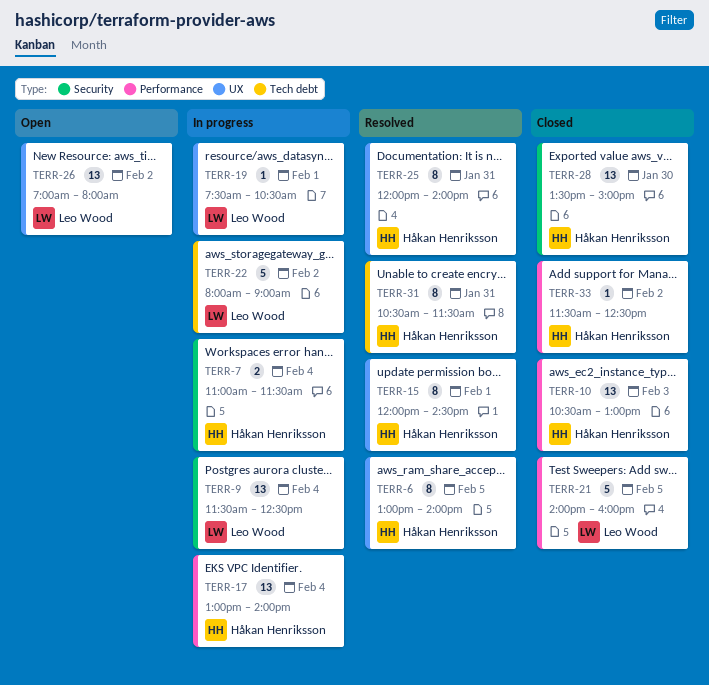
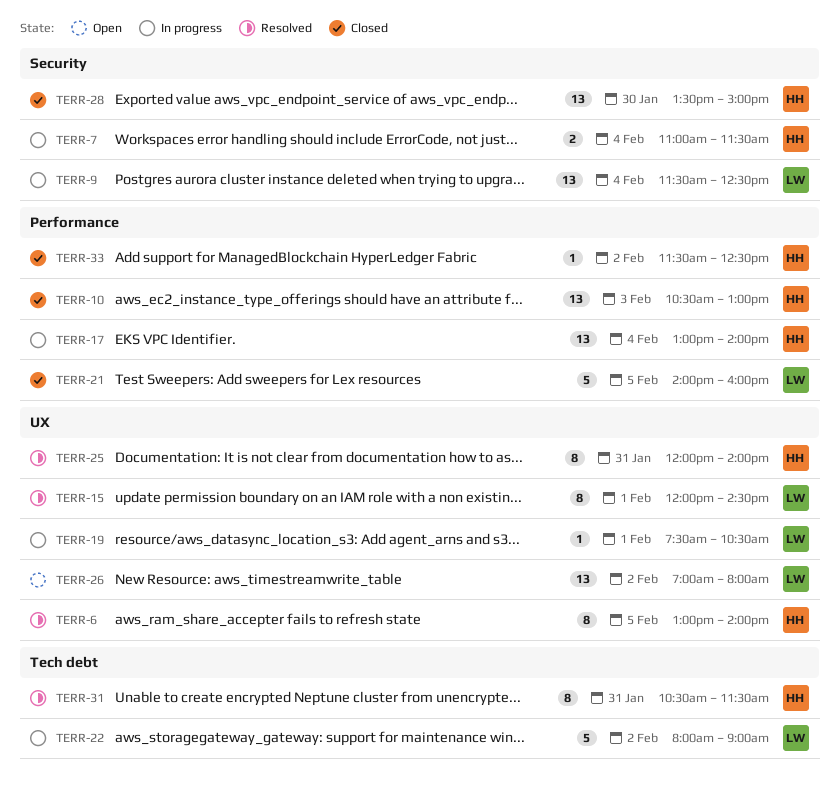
TERR-15, owner: Håkan Henriksson -> Leo Wood

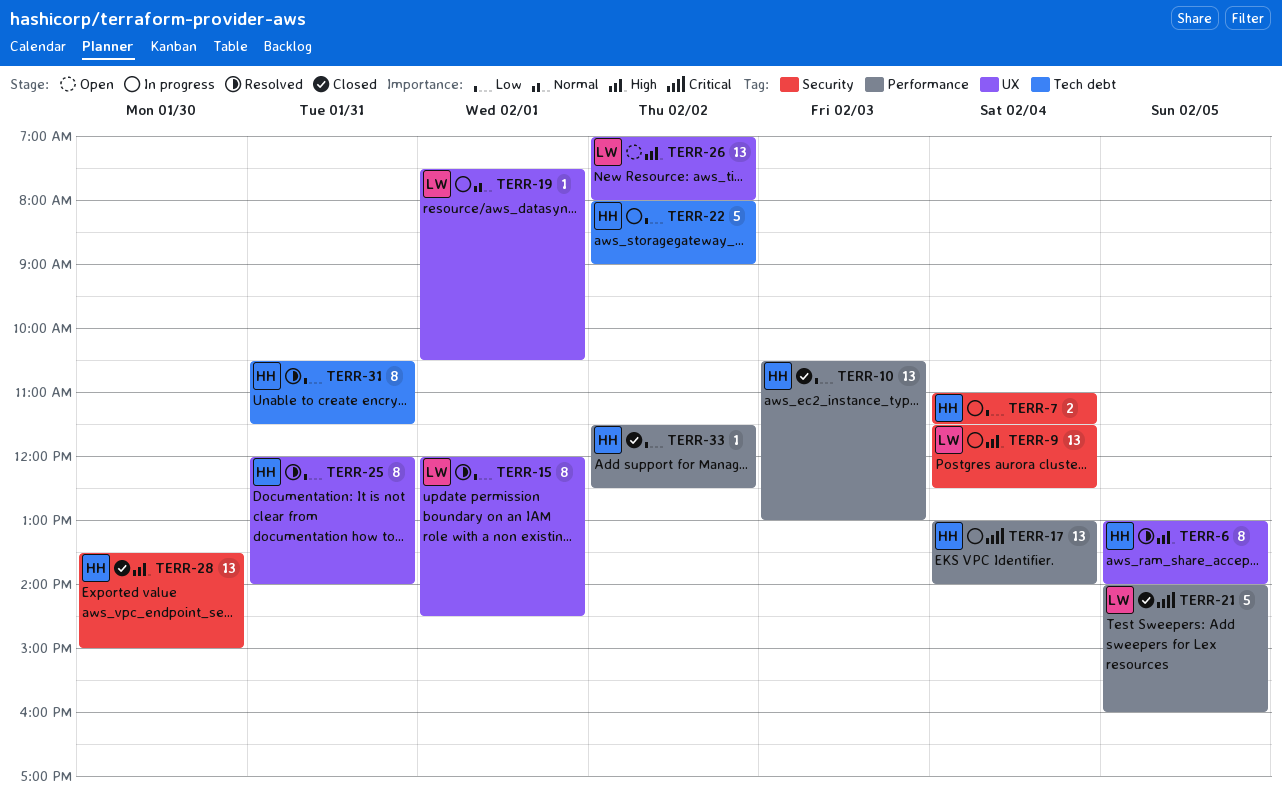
TERR-22, owner: LW -> HH

